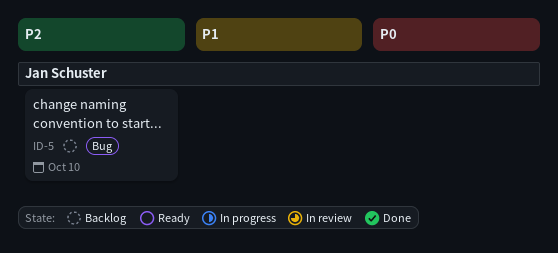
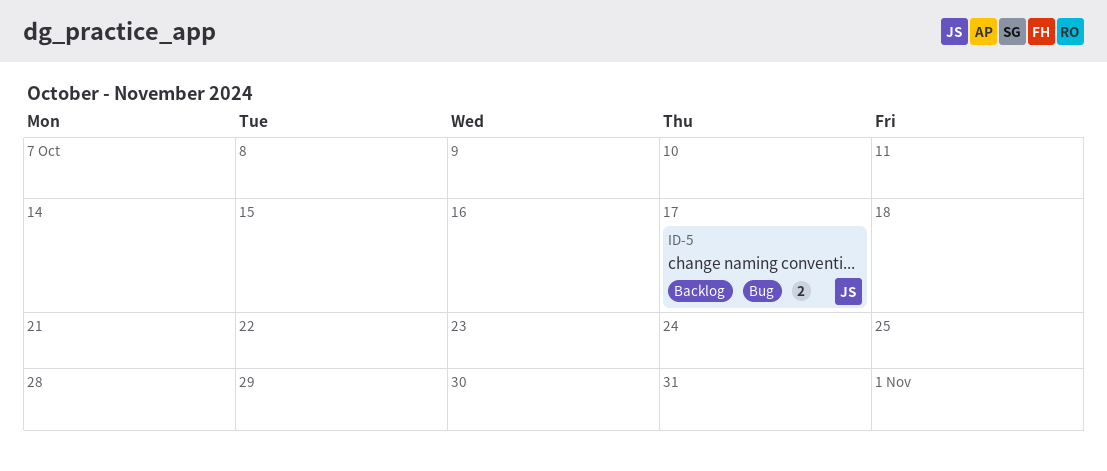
ID-5, due: Oct 10 -> Oct 17

